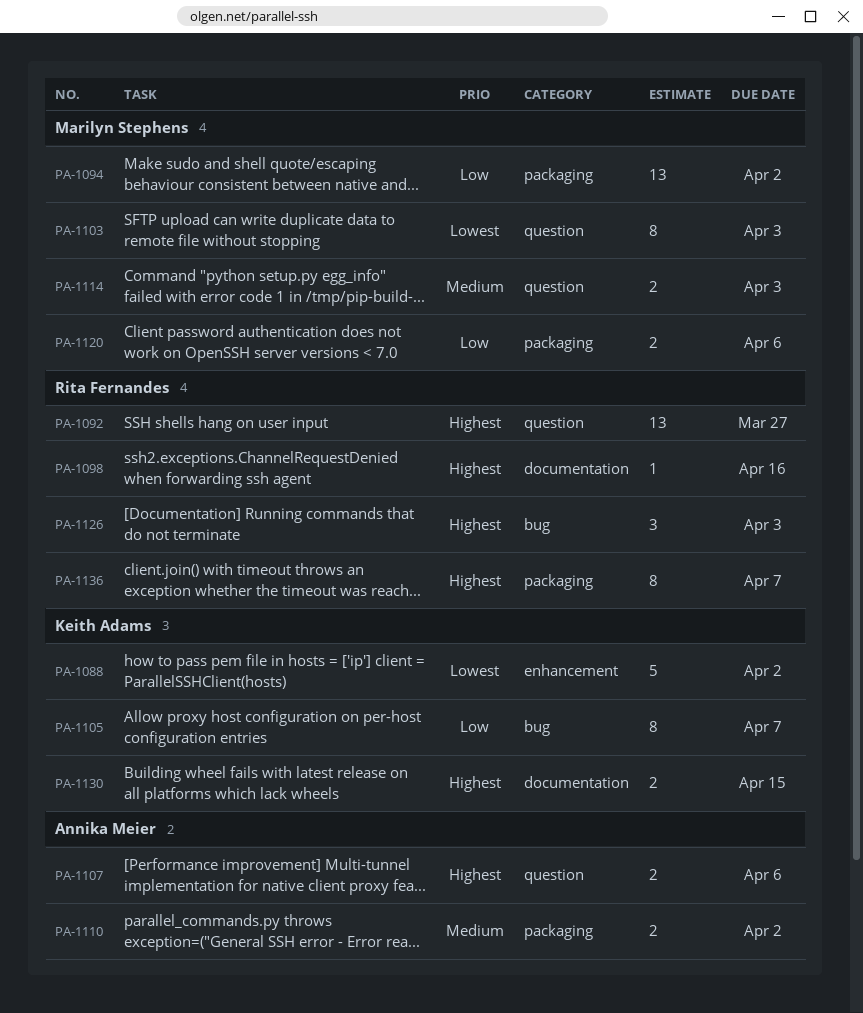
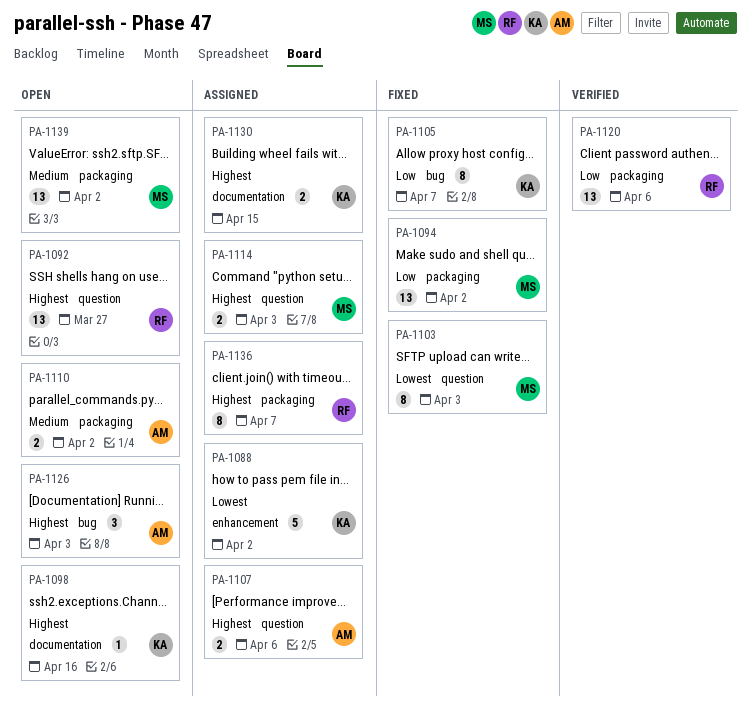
PA-1098, owner: Rita Fernandes -> Keith Adams
PA-1114, priority: Medium -> Highest
PA-1120, owner: Marilyn Stephens -> Rita Fernandes
PA-1120, estimate: 2 -> 13
PA-1126, owner: Rita Fernandes -> Annika Meier
PA-1139: none -> present

